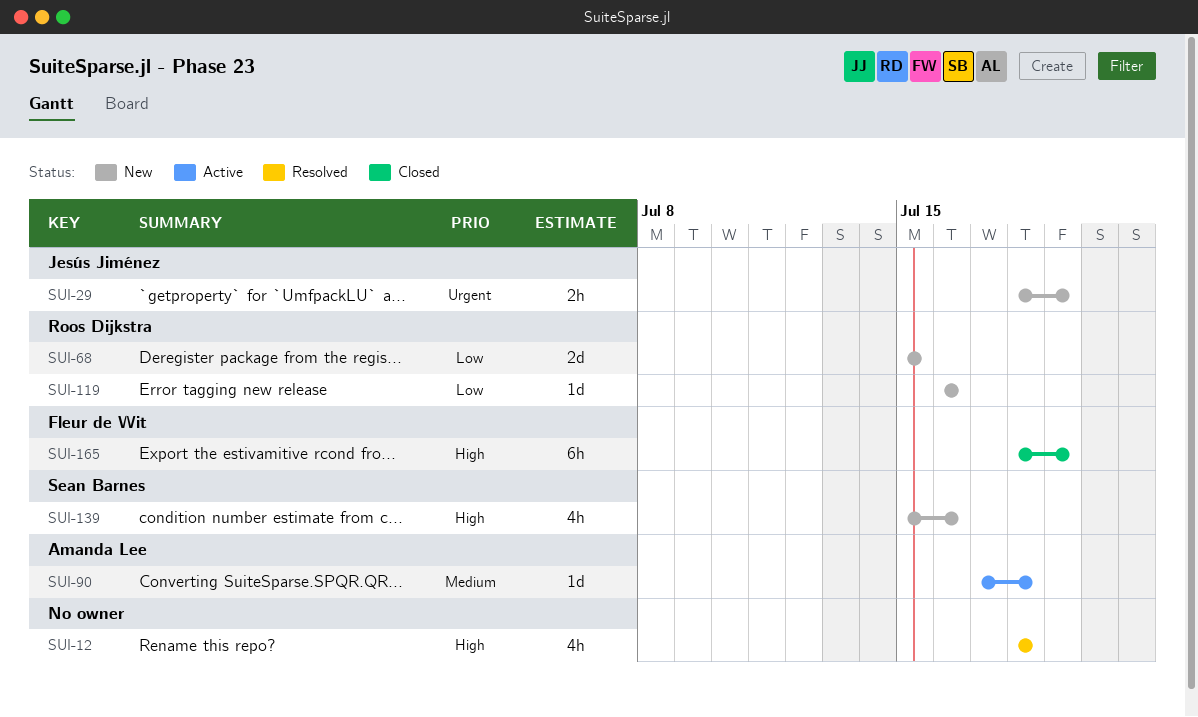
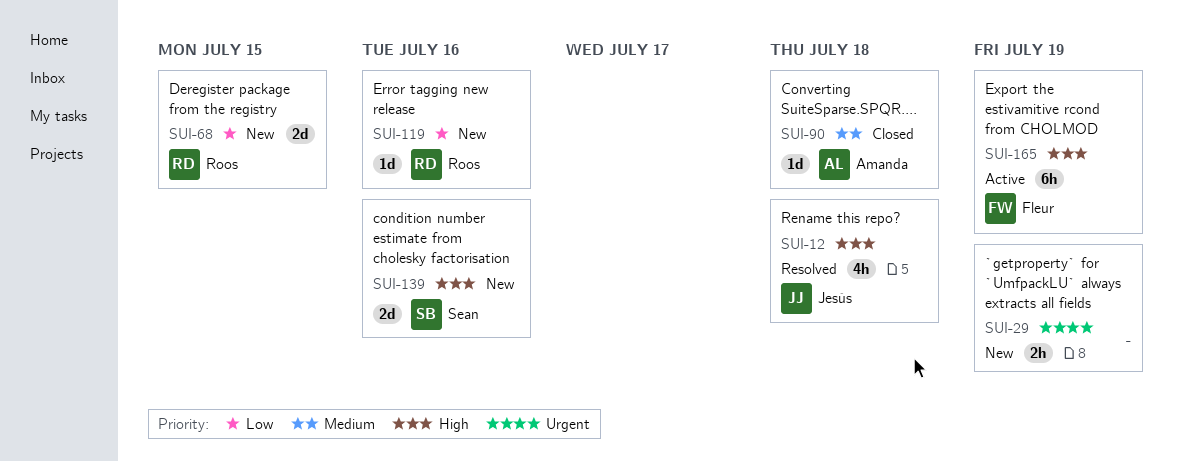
SUI-12, owner: none -> Jesús Jiménez
SUI-29, owner: Jesús Jiménez -> none
SUI-90, status: Active -> Closed
SUI-139, estimate: 4h -> 2d
SUI-165, status: Closed -> Active

